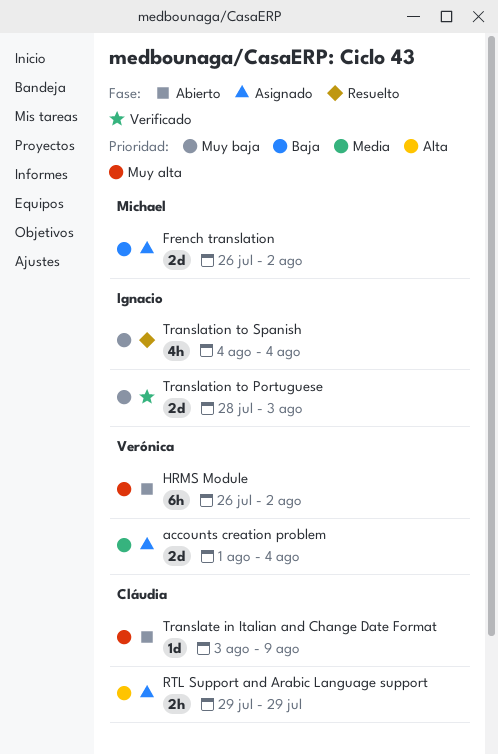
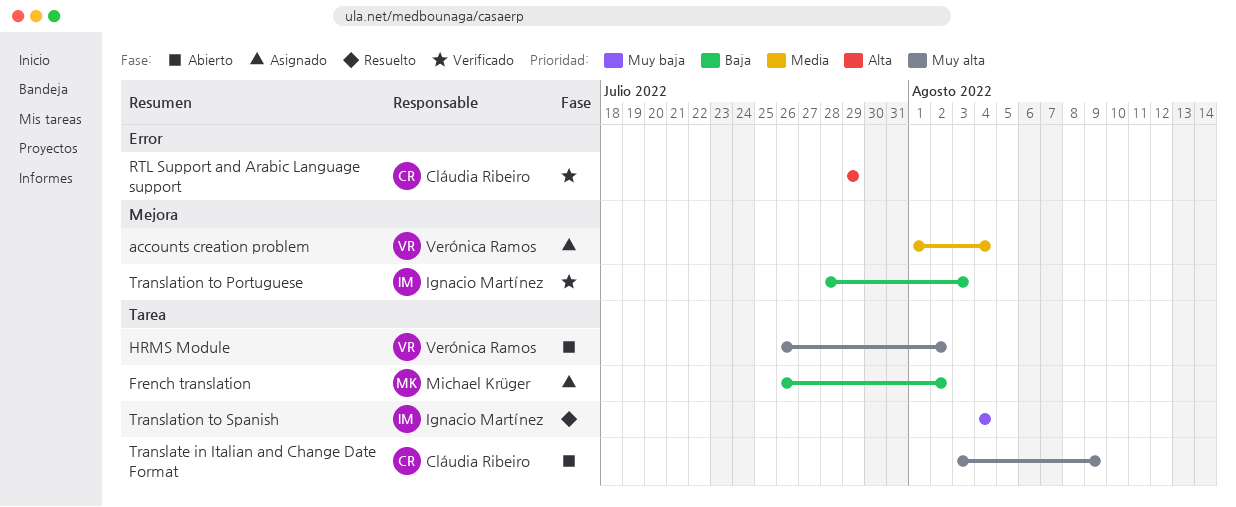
RTL Support and Arabic Language support, status: Asignado -> Verificado
Translation to Portuguese, priority: Muy baja -> Baja

